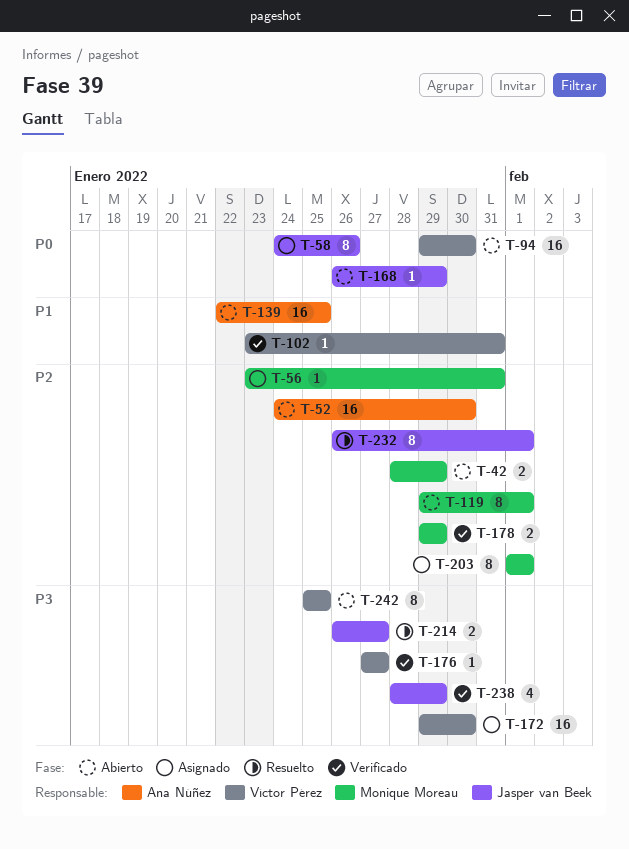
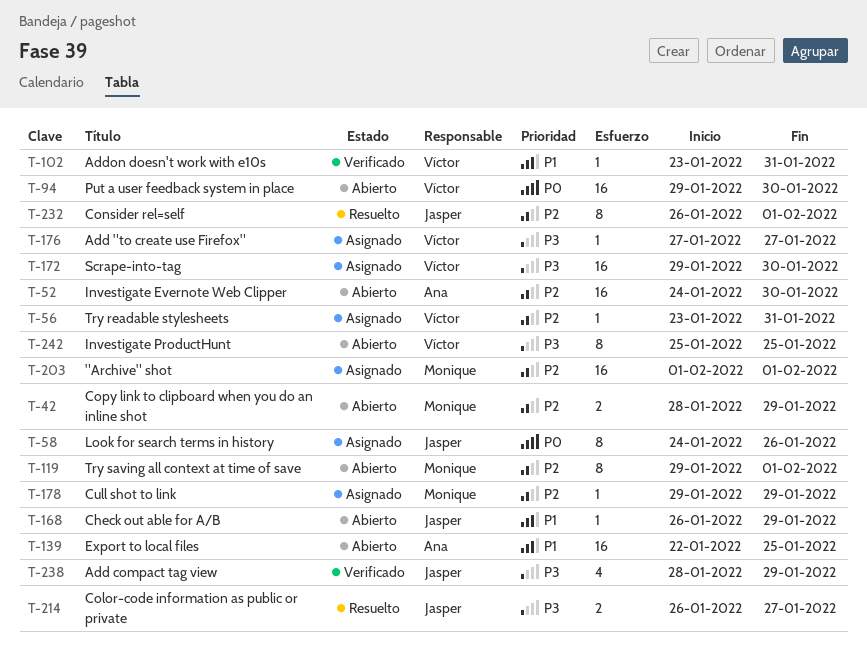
T-56, owner: Monique Moreau -> Víctor Pérez
T-168, priority: P0 -> P1
T-176, status: Verificado -> Asignado
T-178, status: Verificado -> Asignado
T-178, estimate: 2 -> 1
T-203, estimate: 8 -> 16

